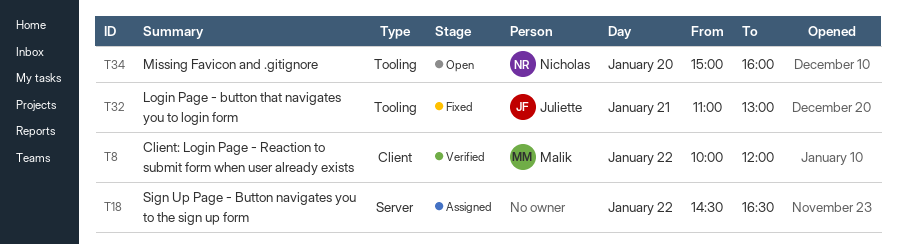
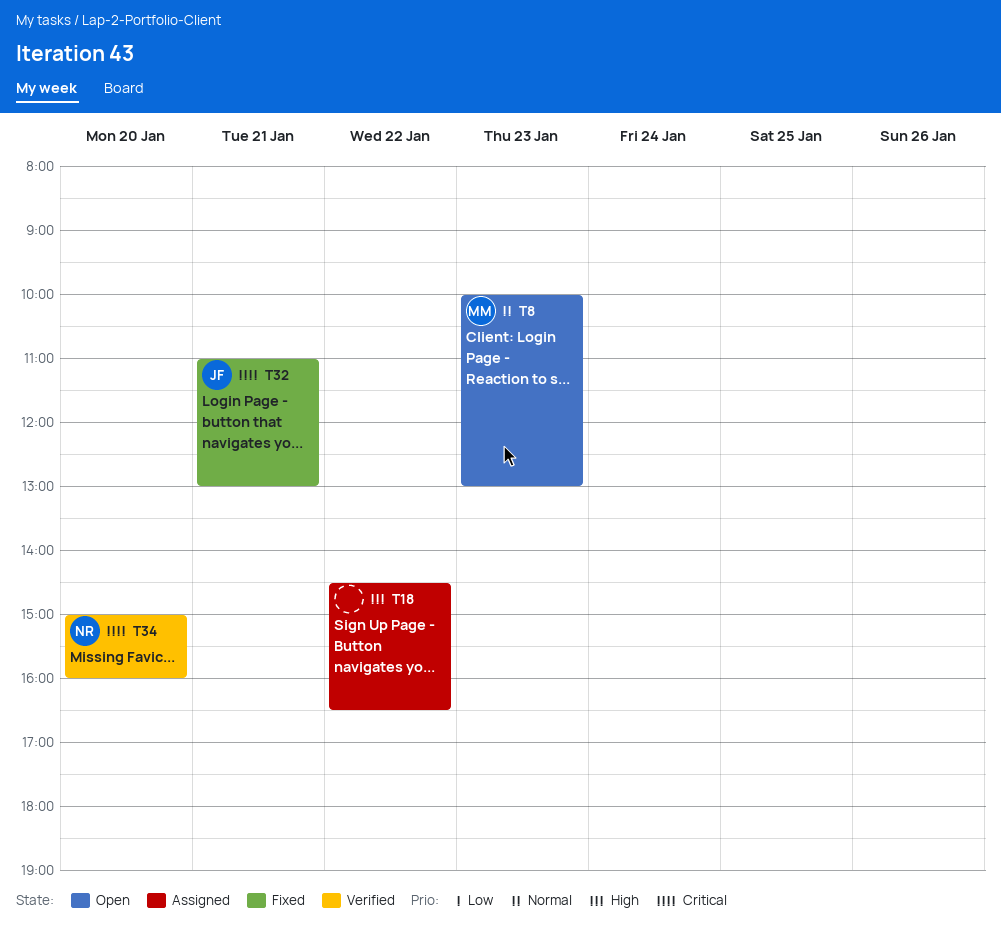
T8, status: Verified -> Open
T8, day: Jan 22 -> Jan 23
T8, ends: 12:00 -> 13:00
T34, status: Open -> Verified

